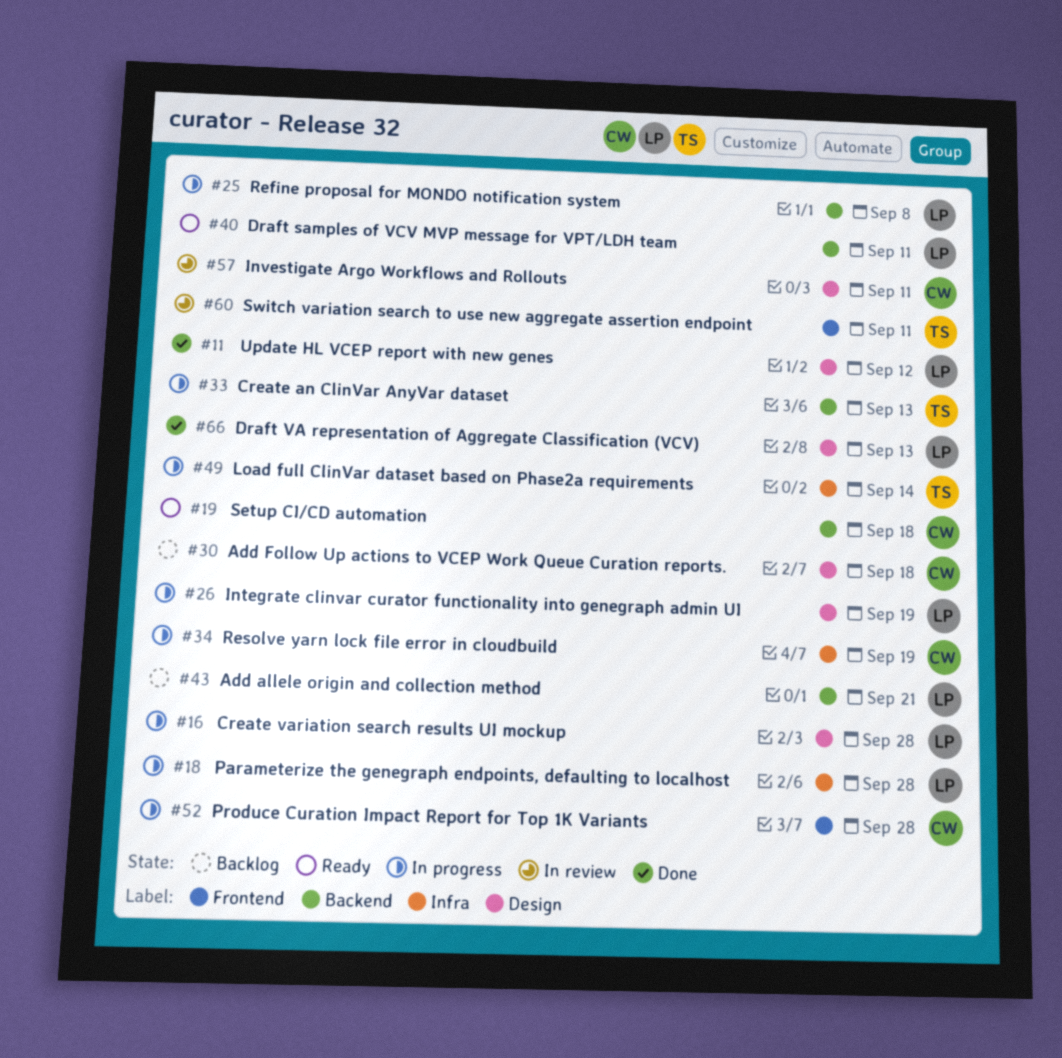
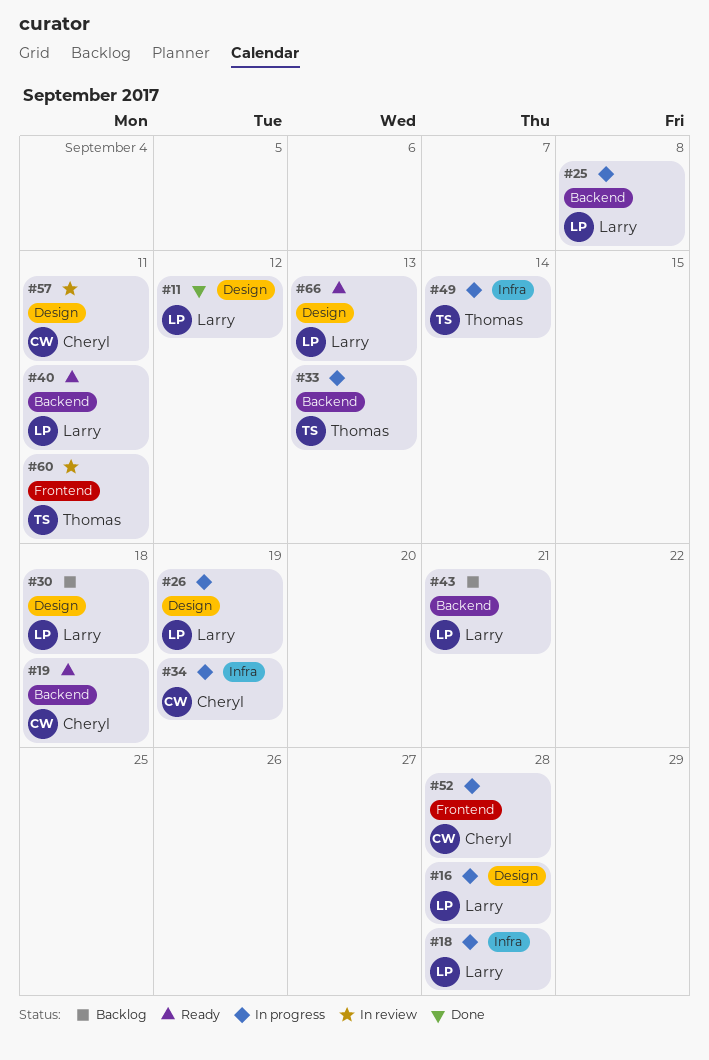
#30, owner: Cheryl -> Larry
#66, status: Done -> Ready

